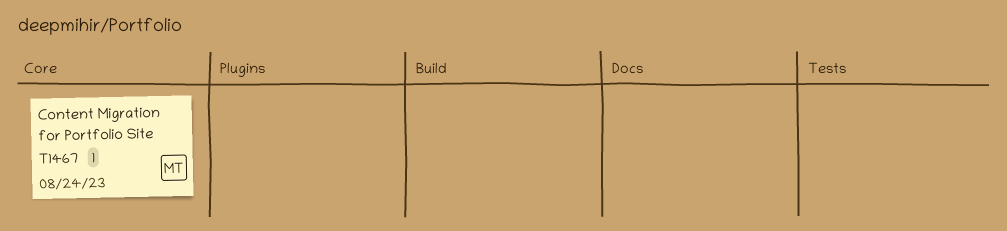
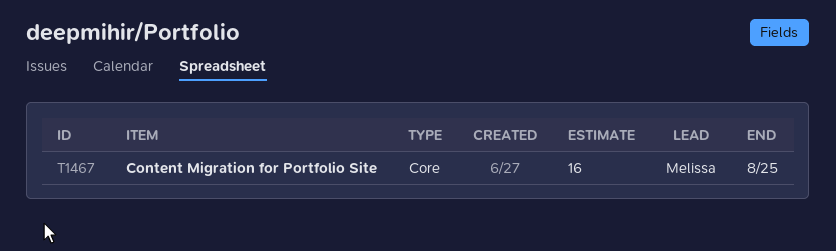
T1467, estimate: 1 -> 16
T1467, due: Aug 24 -> Aug 25

